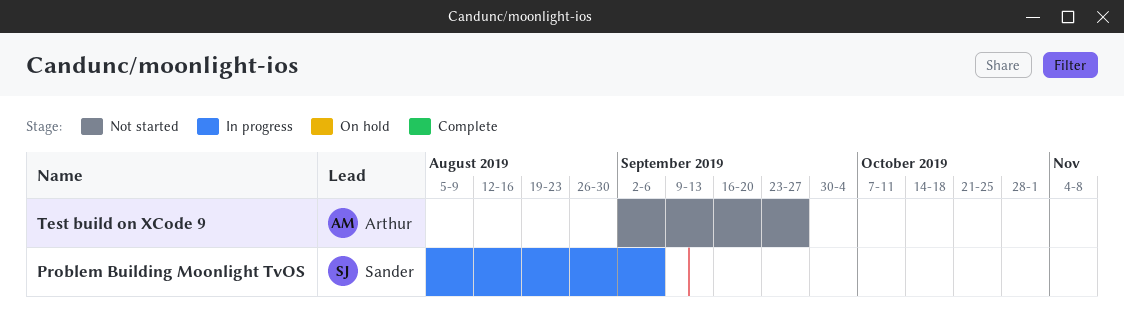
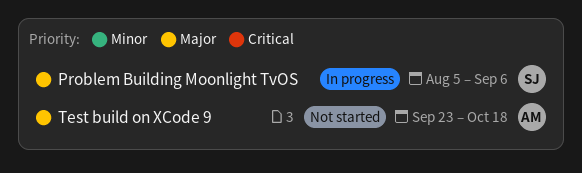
Test build on XCode 9, start: Sep 2 -> Sep 23
Test build on XCode 9, due: Sep 27 -> Oct 18

